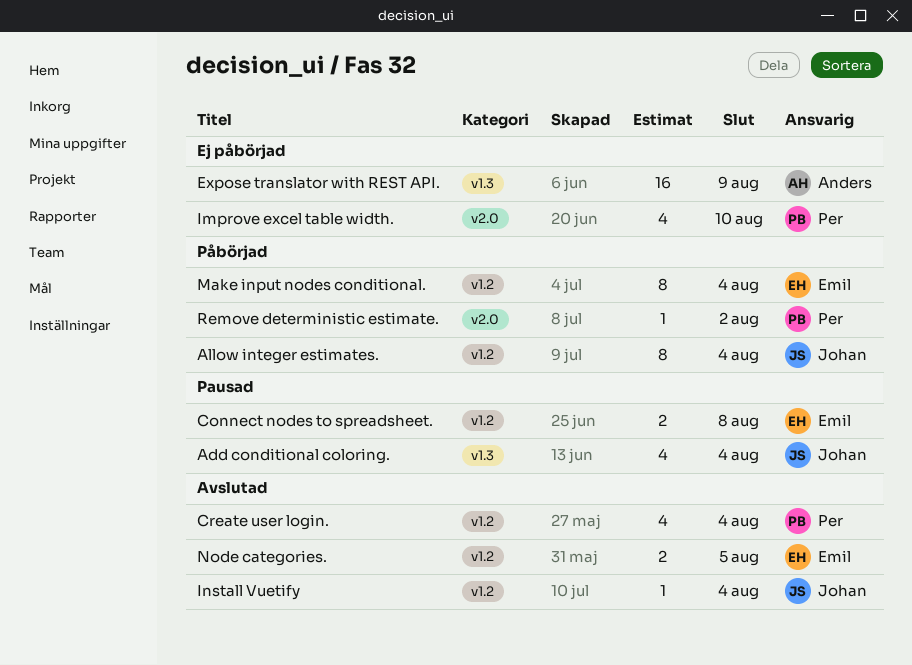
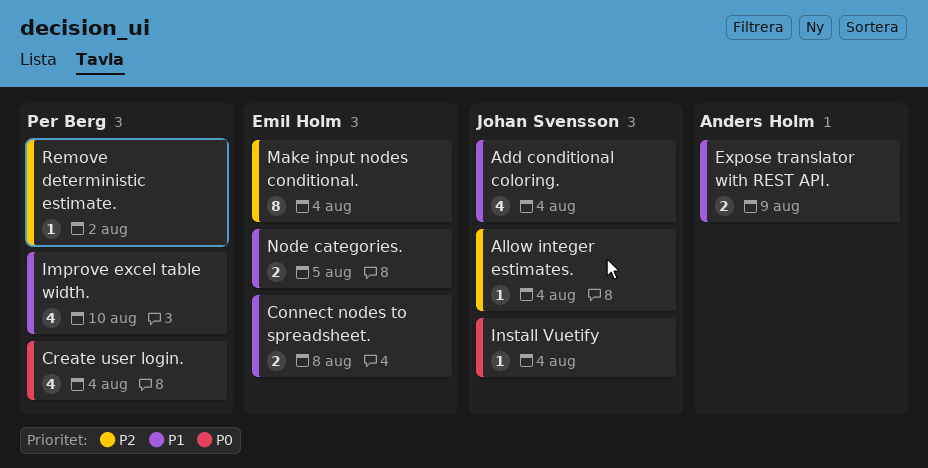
Allow integer estimates., estimate: 8 -> 1
Expose translator with REST API., estimate: 16 -> 2

